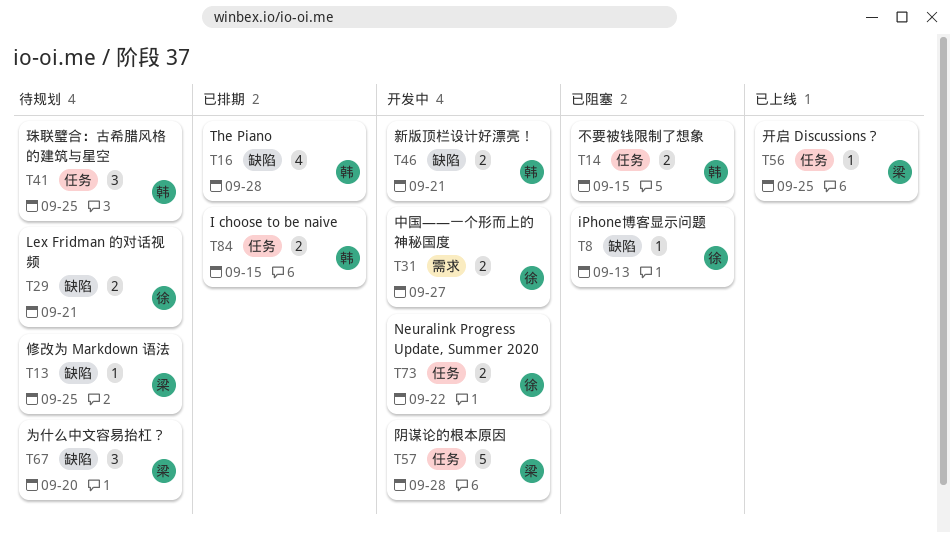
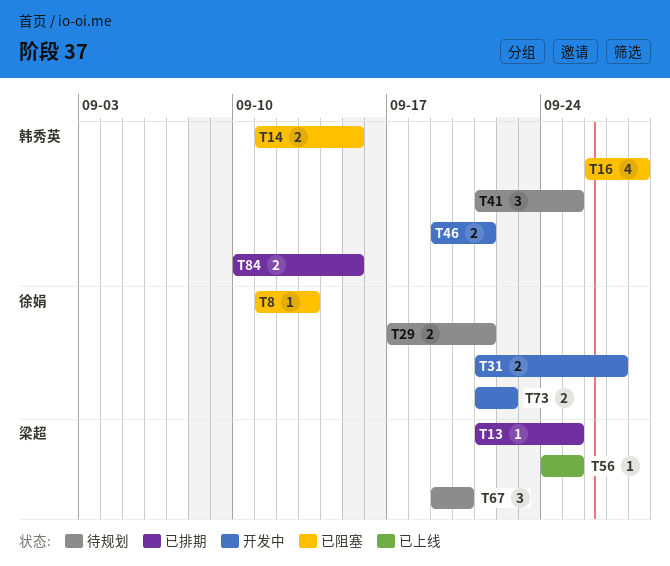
T13, status: 待规划 -> 已排期
T16, status: 已排期 -> 已阻塞
T57: present -> none

